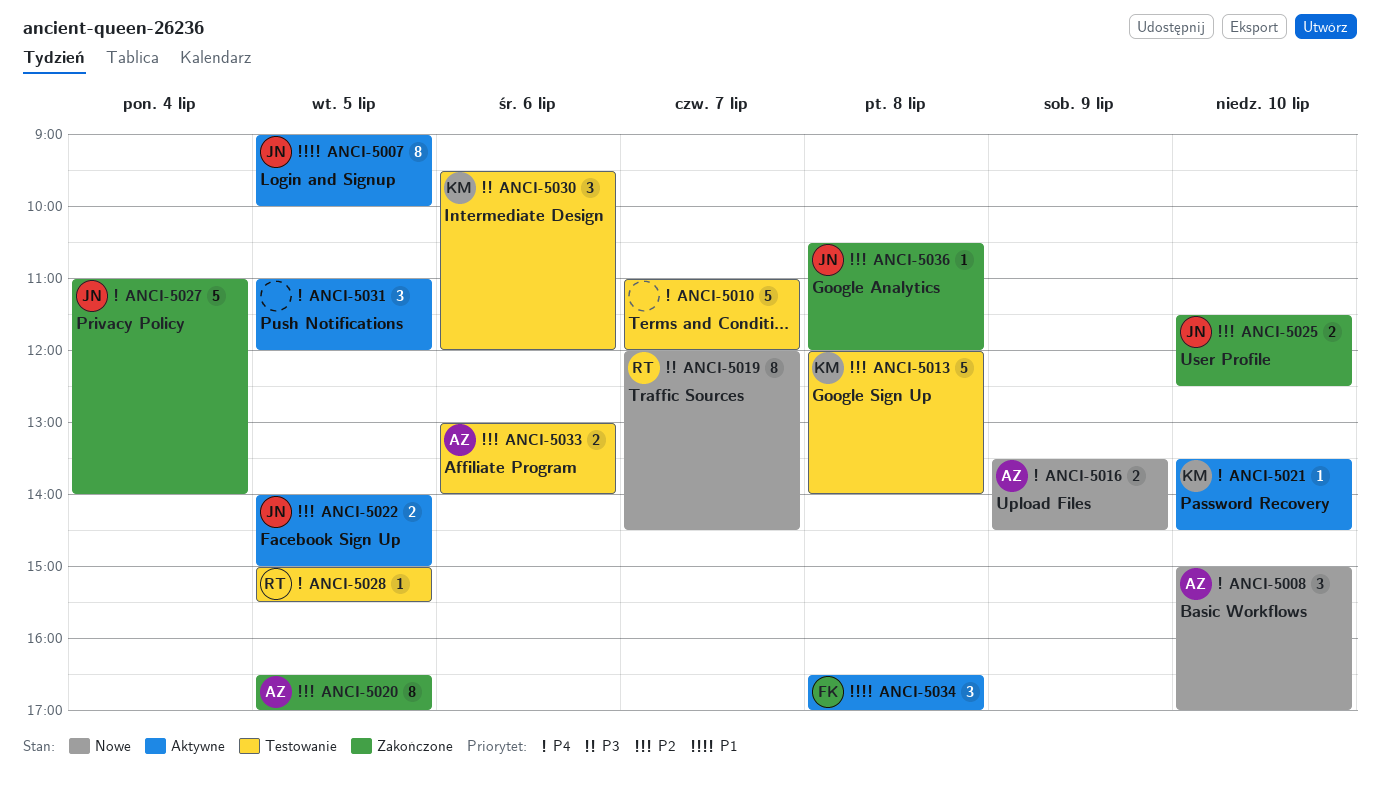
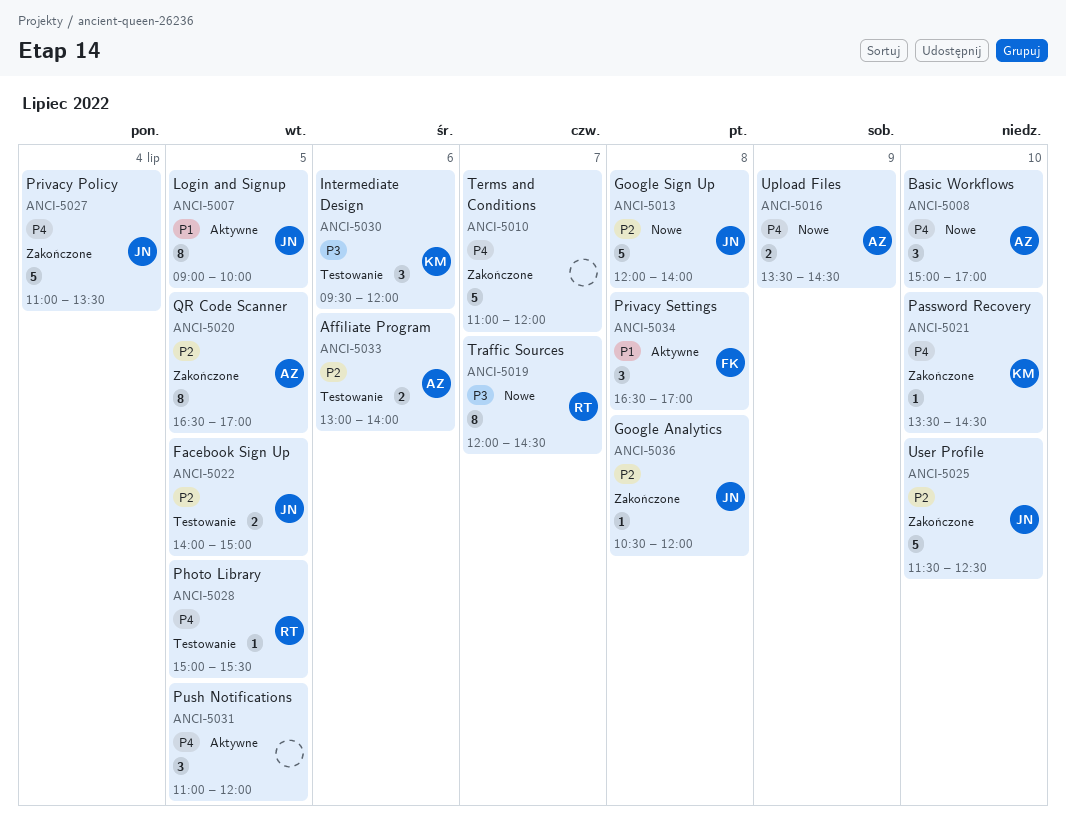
ANCI-5010, status: Testowanie -> Zakończone
ANCI-5013, status: Testowanie -> Nowe
ANCI-5013, owner: KM -> JN
ANCI-5021, status: Aktywne -> Zakończone
ANCI-5022, status: Aktywne -> Testowanie
ANCI-5025, estimate: 2 -> 5
ANCI-5027, ends: 14:00 -> 13:30

